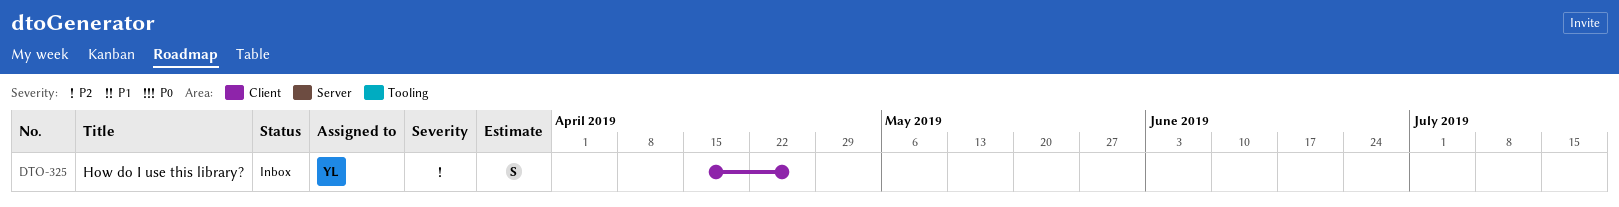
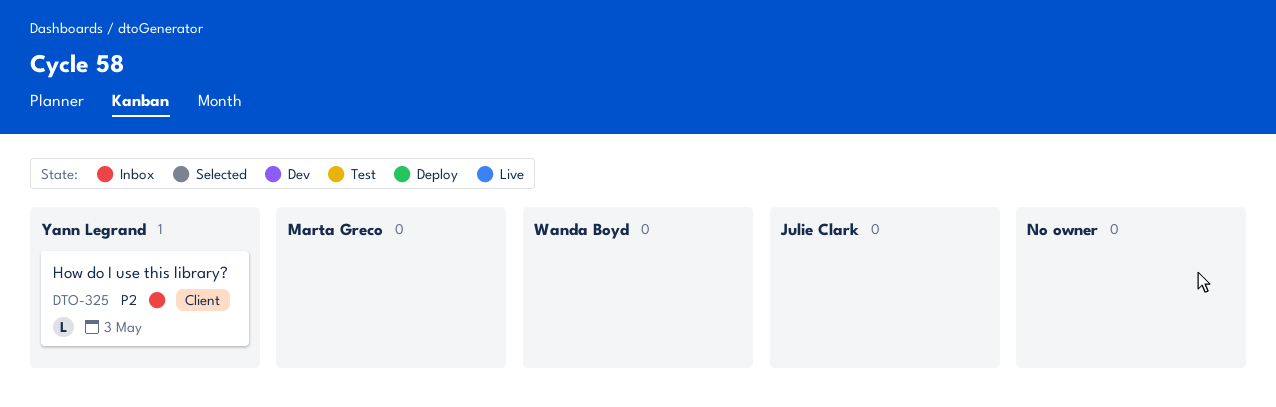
DTO-325, estimate: S -> L
DTO-325, due: Apr 26 -> May 3

